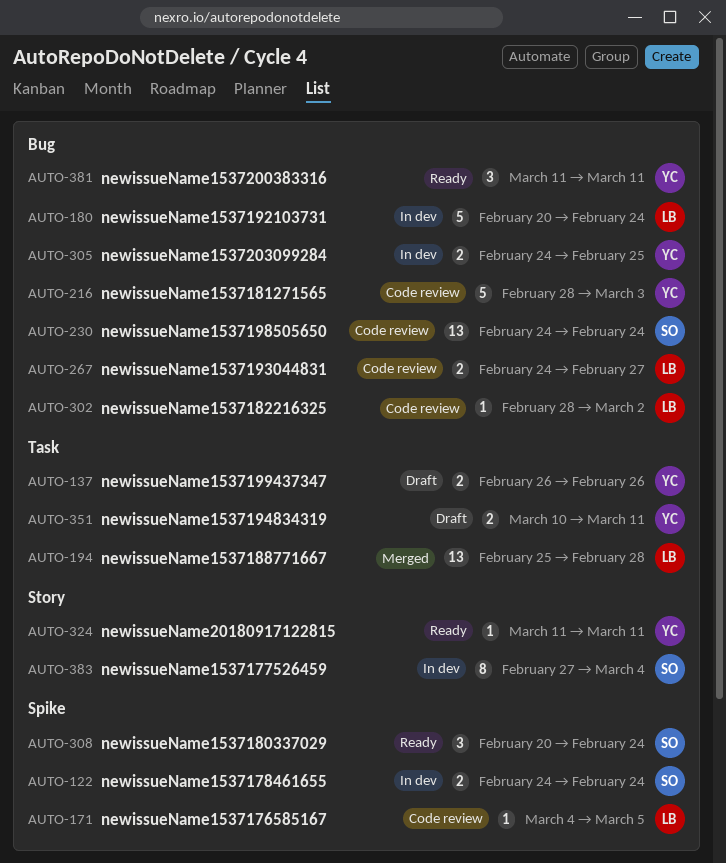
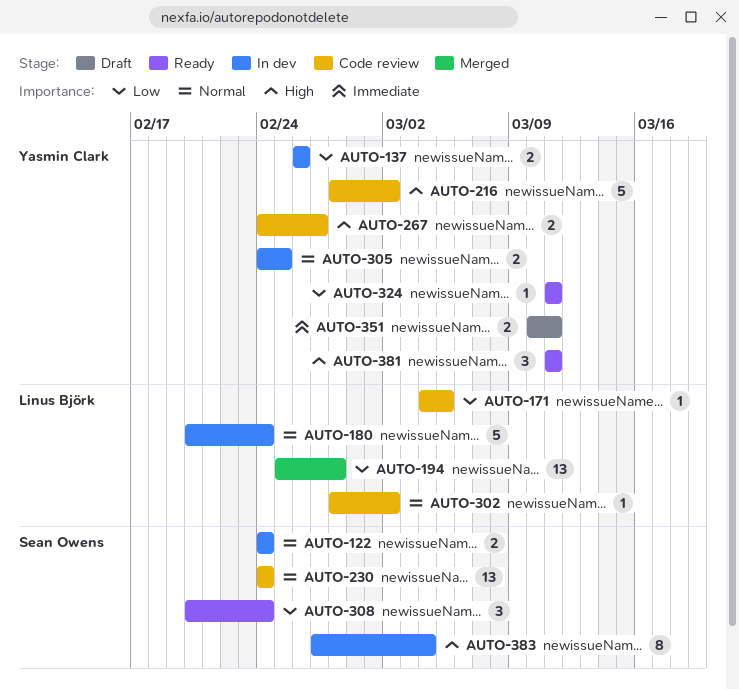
AUTO-137, status: Draft -> In dev
AUTO-216, due: Mar 3 -> Mar 2
AUTO-267, owner: Linus Björk -> Yasmin Clark

